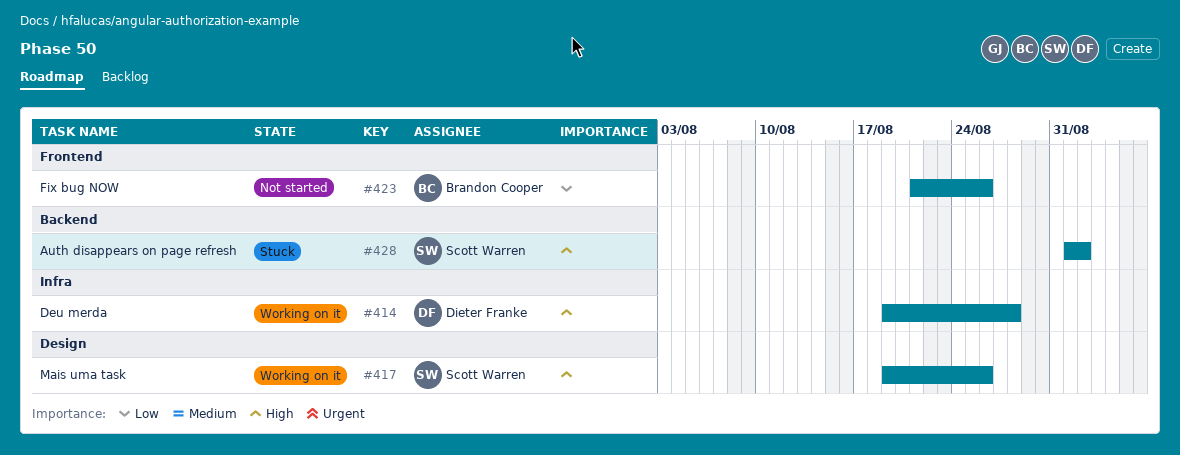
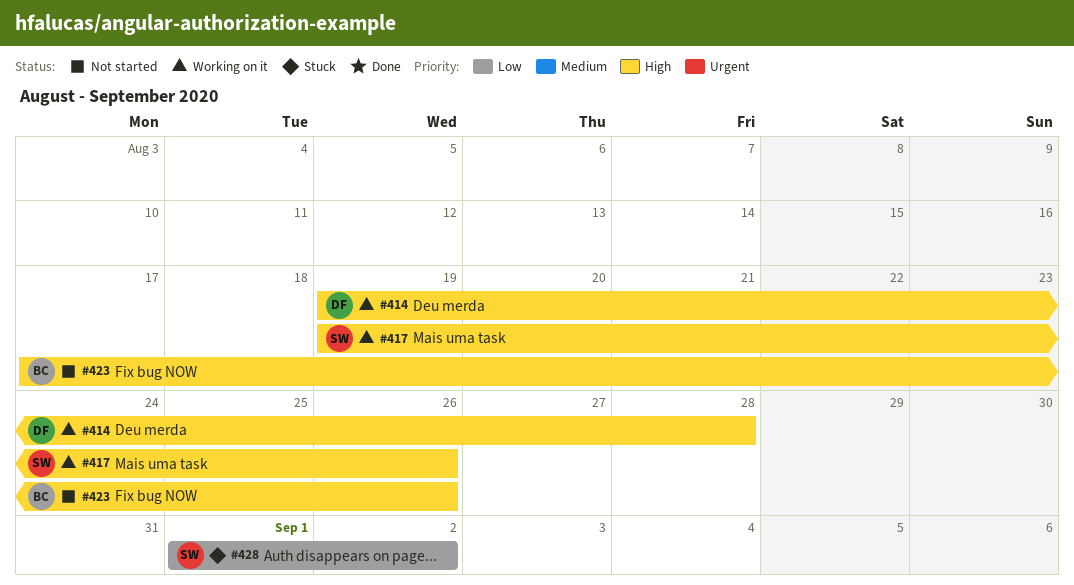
#423, priority: Low -> High
#423, start: Aug 21 -> Aug 17
#428, priority: High -> Low

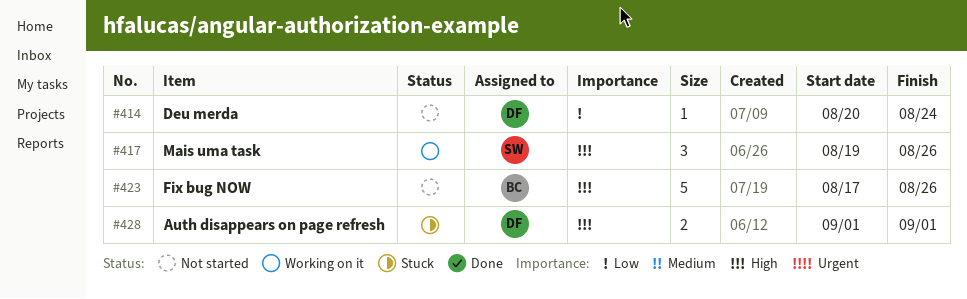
#414, status: Working on it -> Not started
#414, priority: High -> Low
#414, start: Aug 19 -> Aug 20
#414, due: Aug 28 -> Aug 24
#428, owner: SW -> DF
#428, priority: Low -> High
#428, due: Sep 2 -> Sep 1

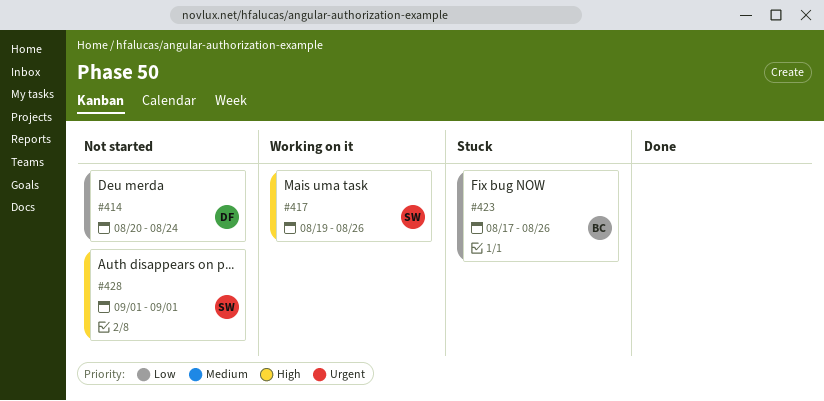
#423, status: Not started -> Stuck
#423, priority: High -> Low
#428, status: Stuck -> Not started
#428, owner: DF -> SW

